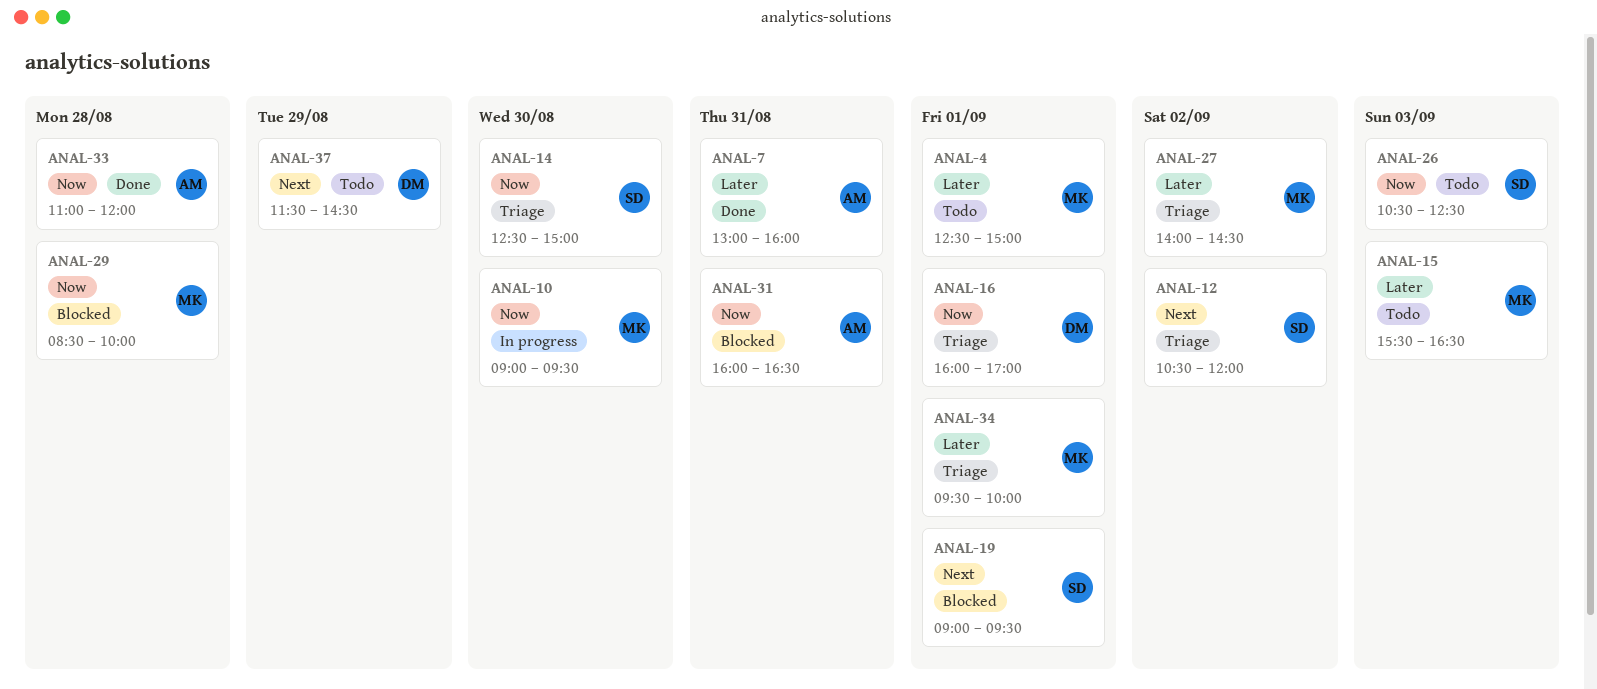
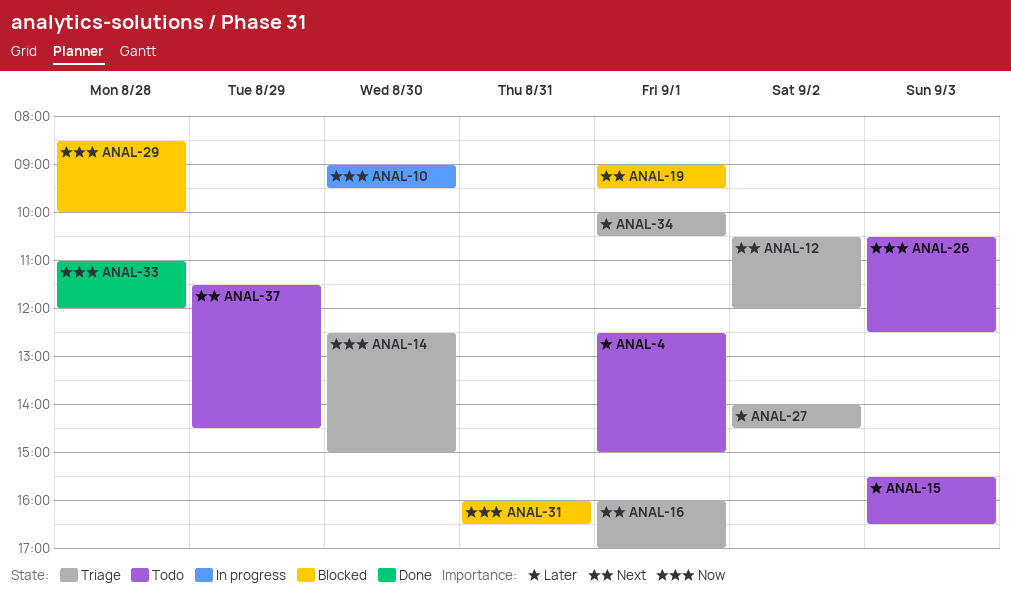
ANAL-7: present -> none
ANAL-16, priority: Now -> Next
ANAL-34, begins: 09:30 -> 10:00
ANAL-34, ends: 10:00 -> 10:30

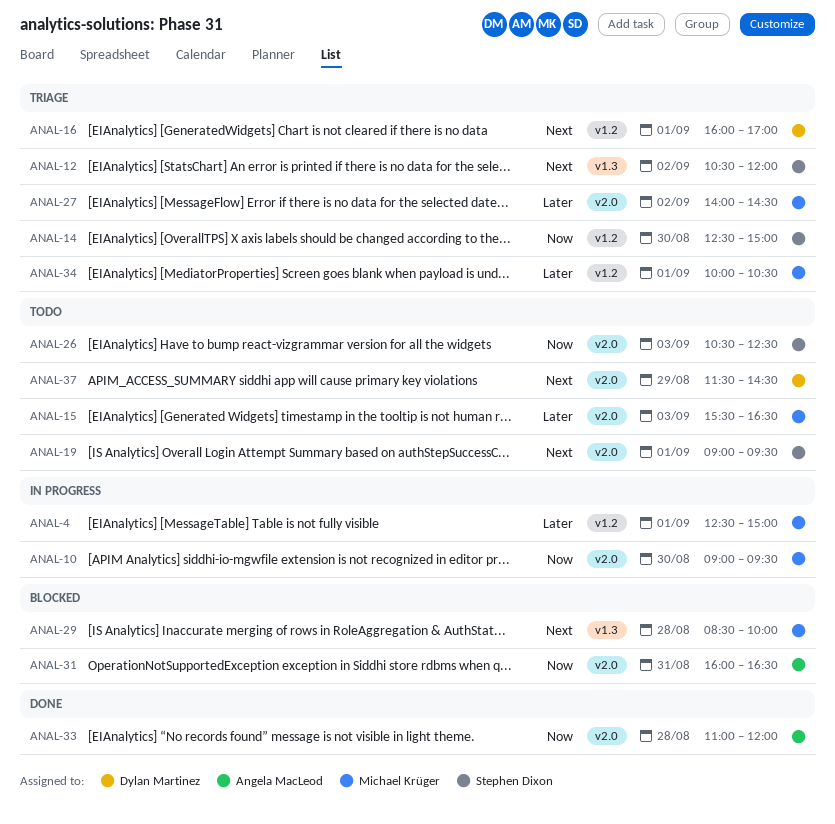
ANAL-4, status: Todo -> In progress
ANAL-19, status: Blocked -> Todo
ANAL-29, priority: Now -> Next

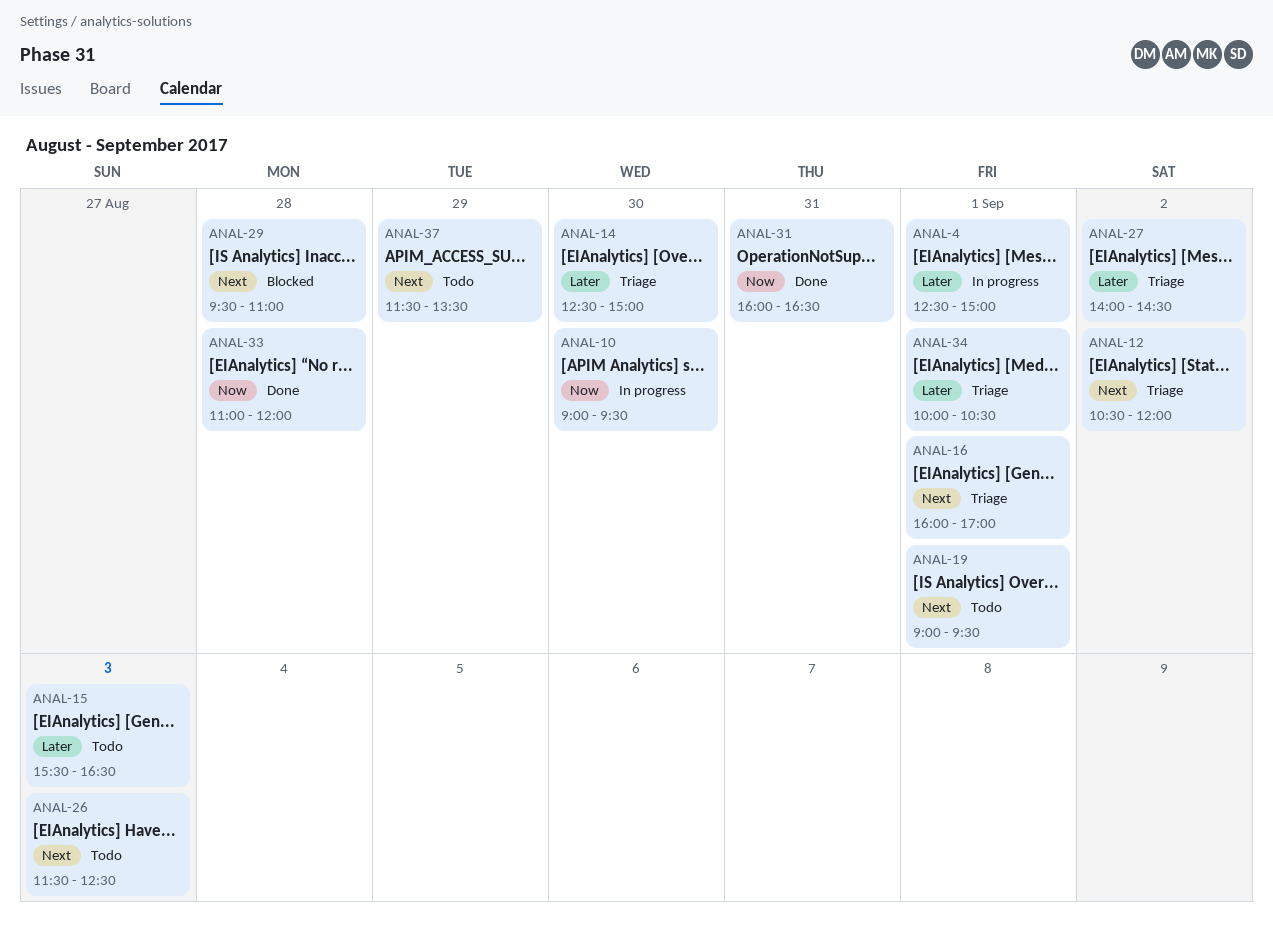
ANAL-14, priority: Now -> Later
ANAL-26, priority: Now -> Next
ANAL-26, begins: 10:30 -> 11:30
ANAL-29, begins: 08:30 -> 09:30
ANAL-29, ends: 10:00 -> 11:00
ANAL-31, status: Blocked -> Done
ANAL-37, ends: 14:30 -> 13:30

